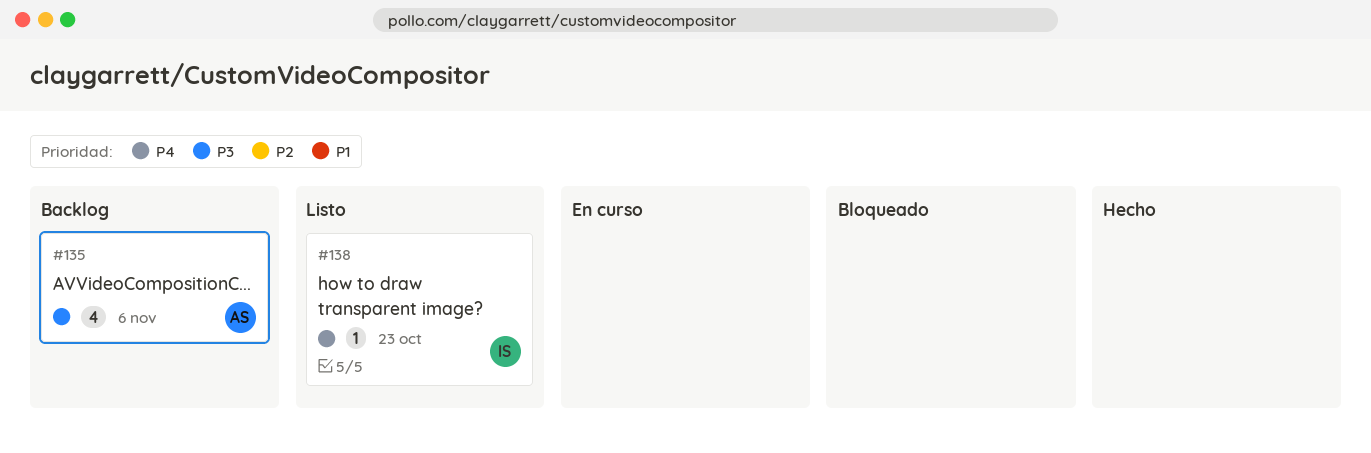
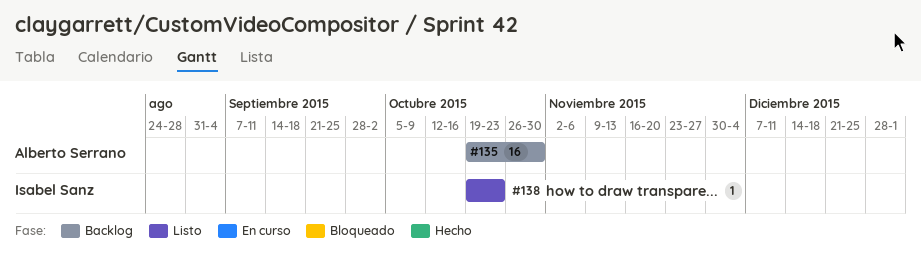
#135, estimate: 4 -> 16
#135, due: Nov 6 -> Oct 30

